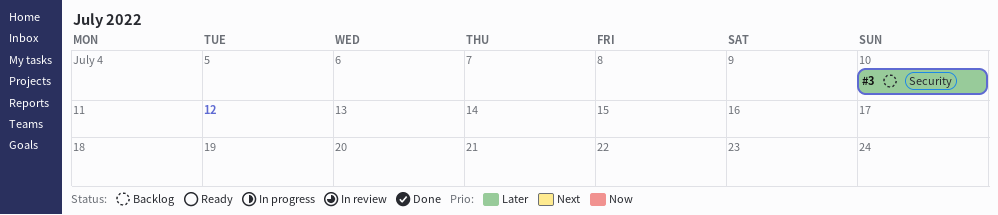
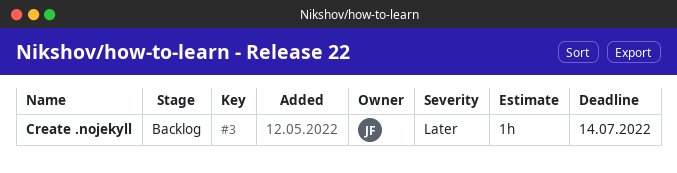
#3, due: Jul 10 -> Jul 14

